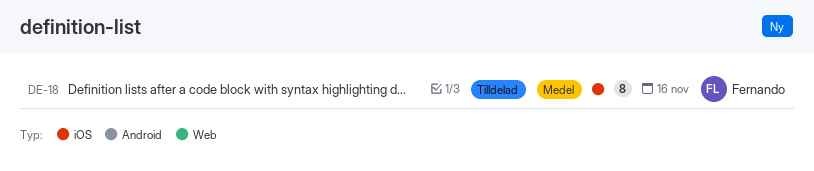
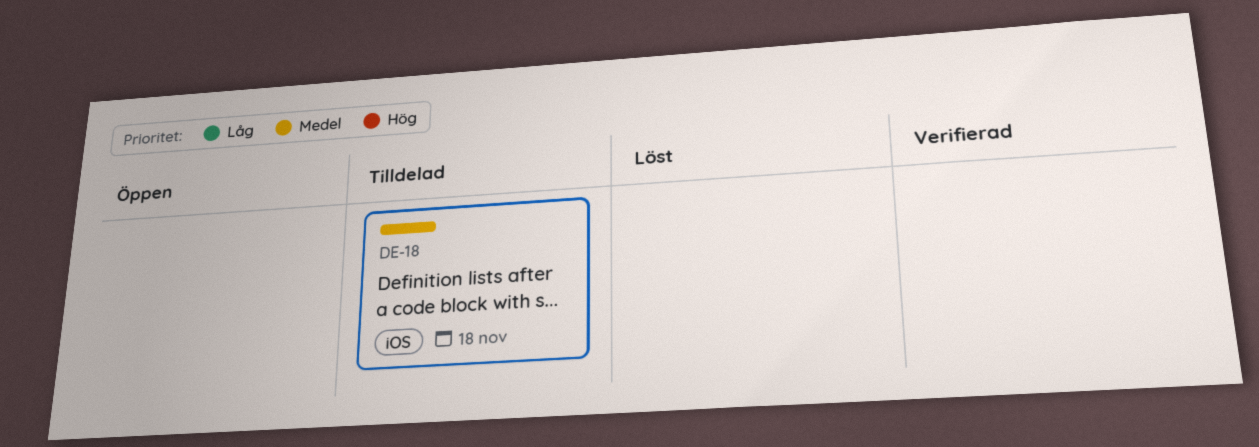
DE-18, due: Nov 16 -> Nov 18

